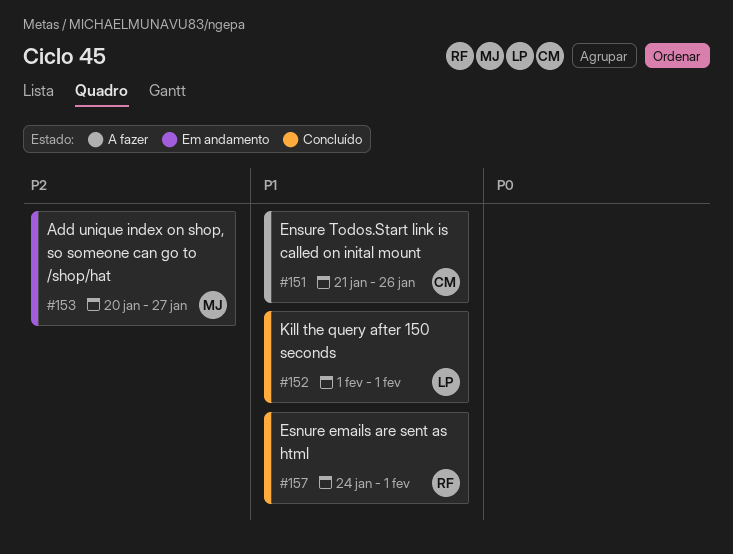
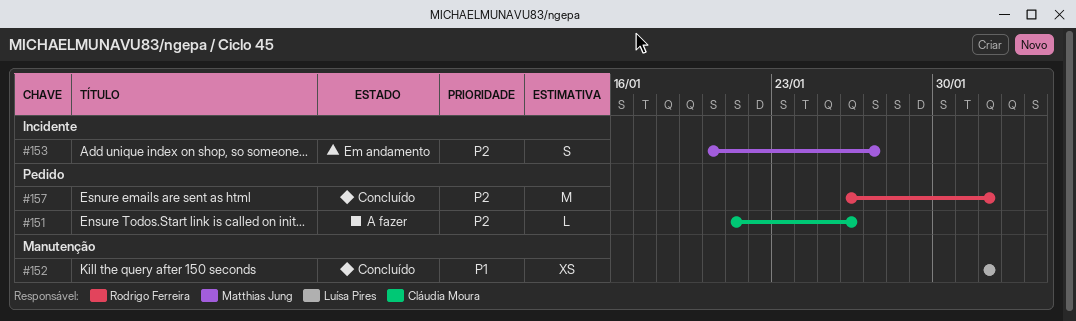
#151, priority: P1 -> P2
#157, priority: P1 -> P2
#157, start: Jan 24 -> Jan 26

